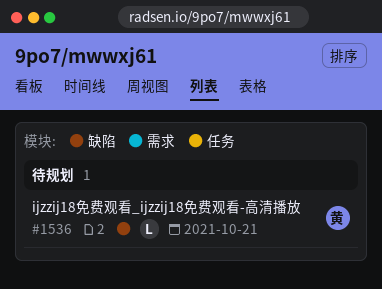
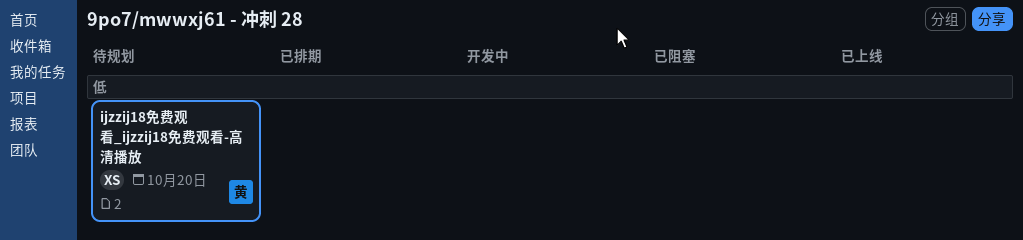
ijzzij18免费观看_ijzzij18免费观看-高清播放, estimate: L -> XS
ijzzij18免费观看_ijzzij18免费观看-高清播放, due: Oct 21 -> Oct 20

